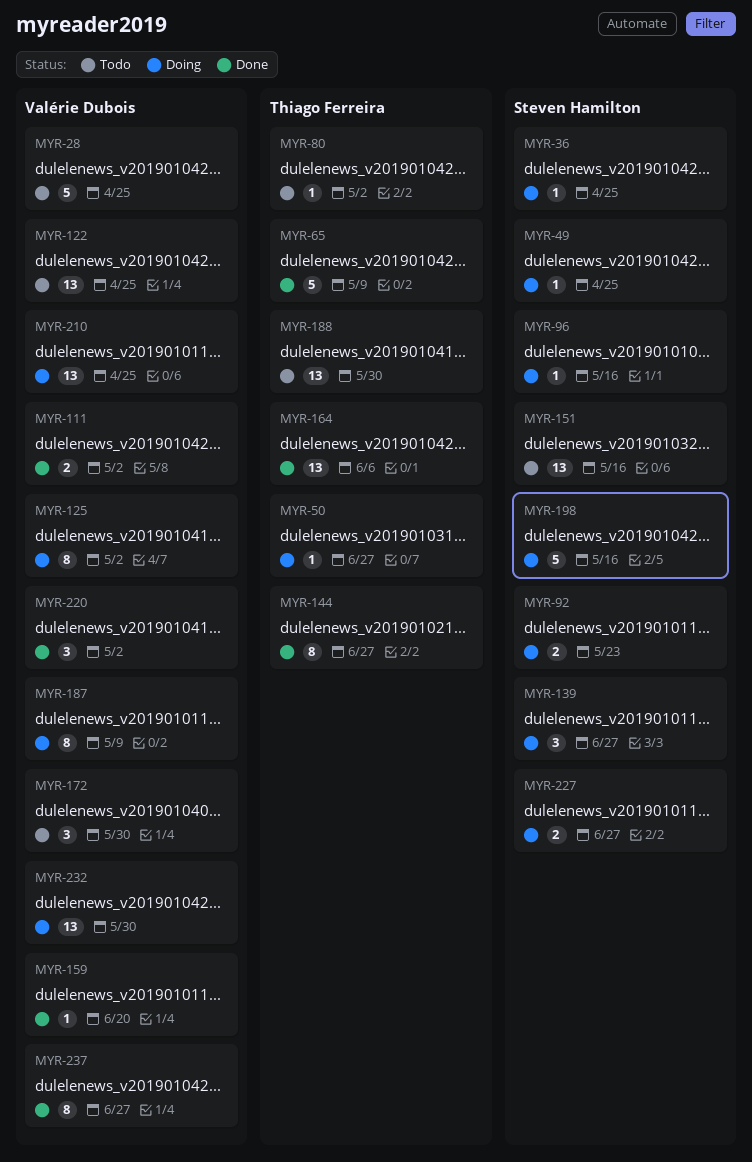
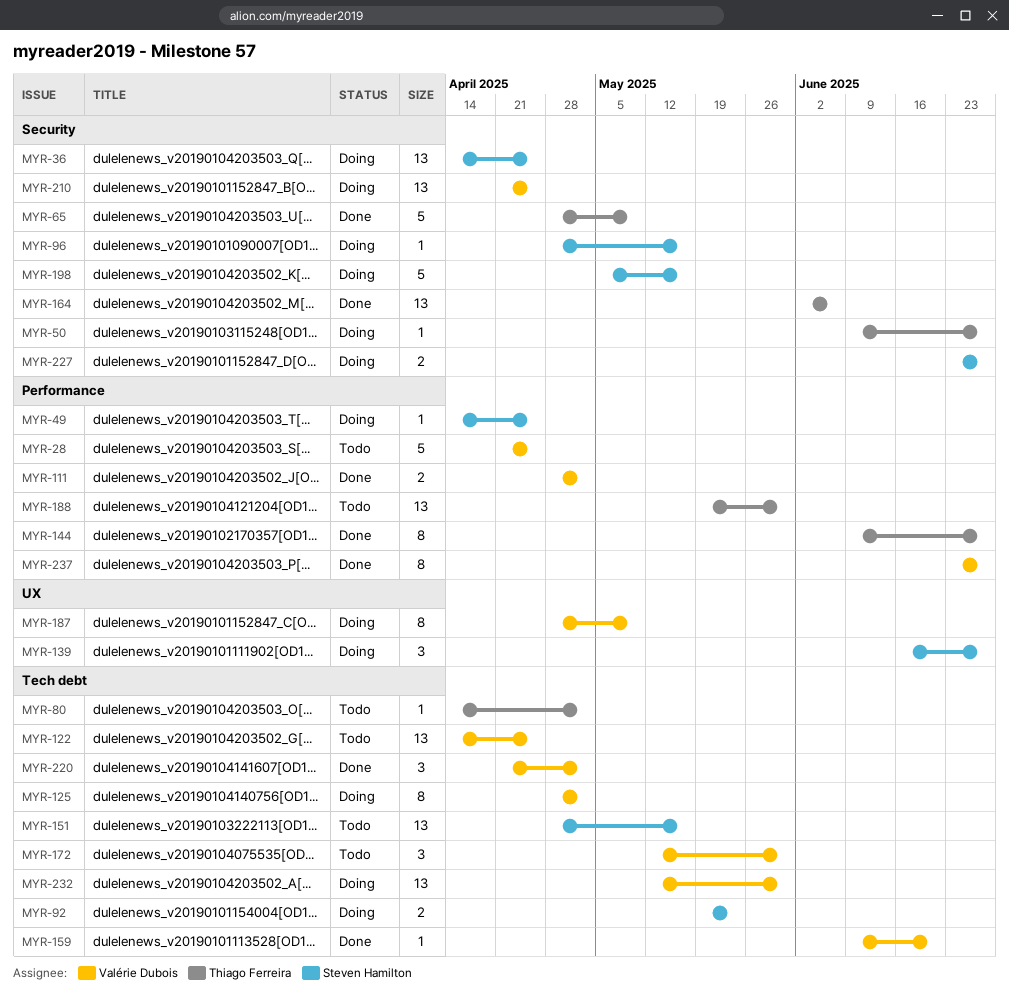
MYR-36, estimate: 1 -> 13

